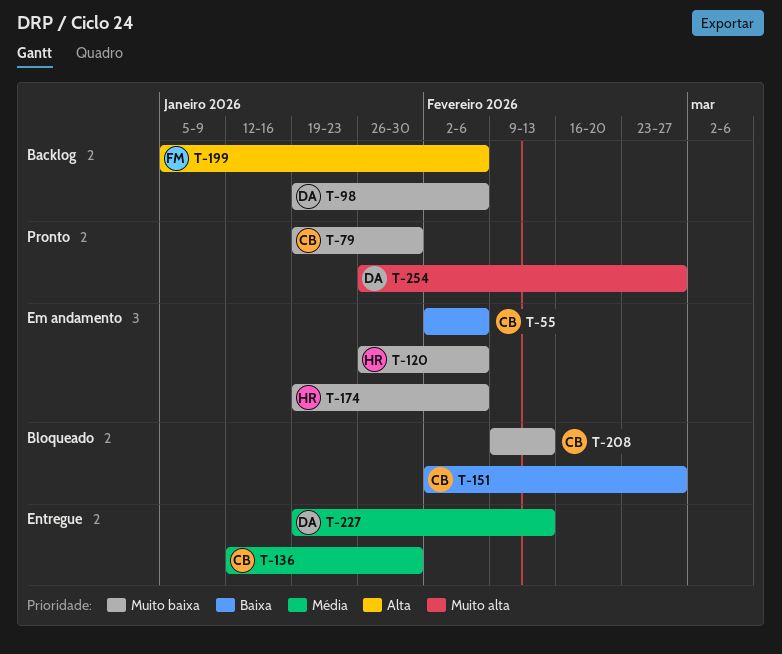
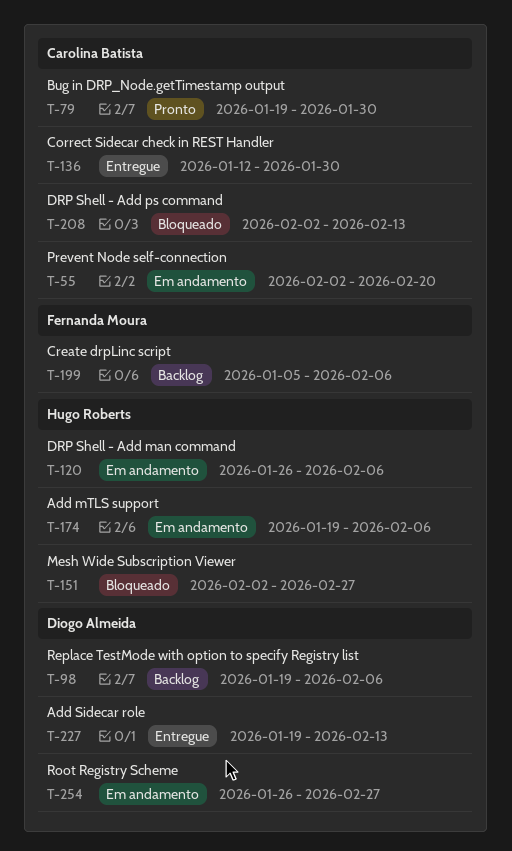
T-55, due: Feb 6 -> Feb 20
T-151, owner: Carolina Batista -> Hugo Roberts
T-208, start: Feb 9 -> Feb 2
T-254, status: Pronto -> Em andamento

